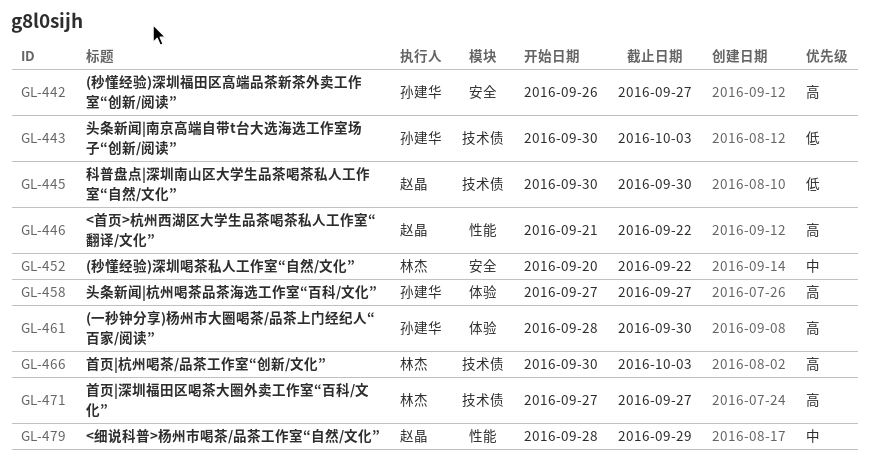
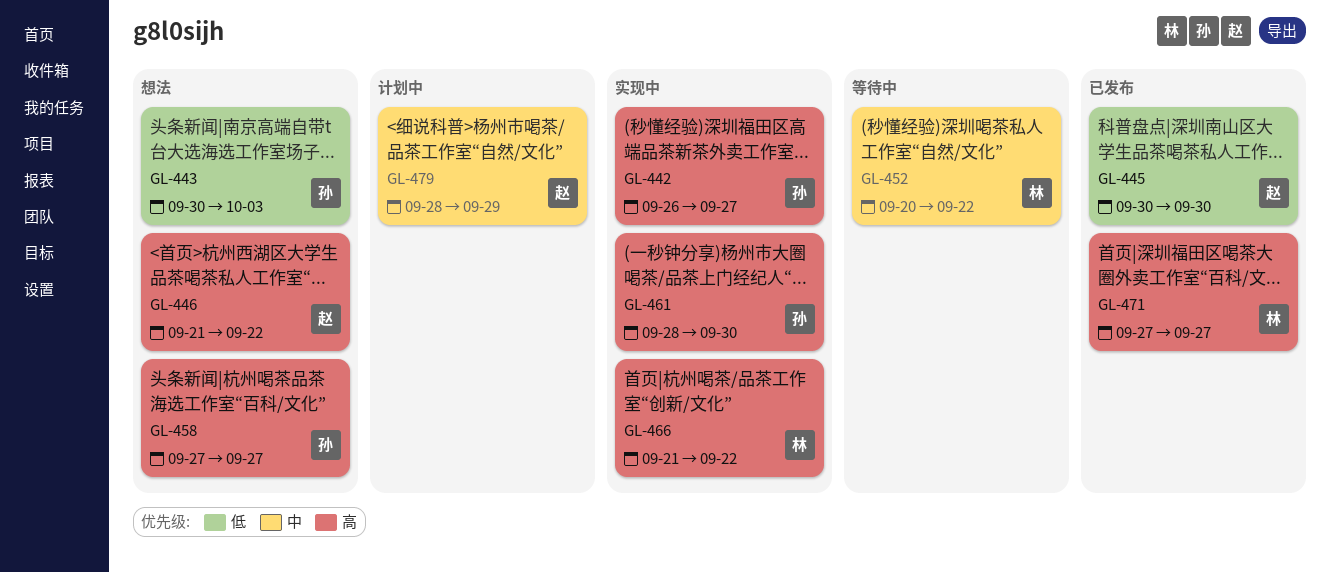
GL-466, start: Sep 30 -> Sep 21
GL-466, due: Oct 3 -> Sep 22

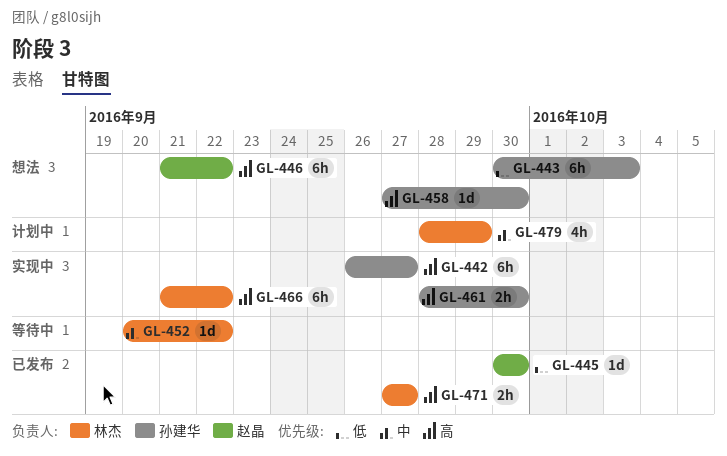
GL-458, due: Sep 27 -> Sep 30
GL-479, owner: 赵晶 -> 林杰

